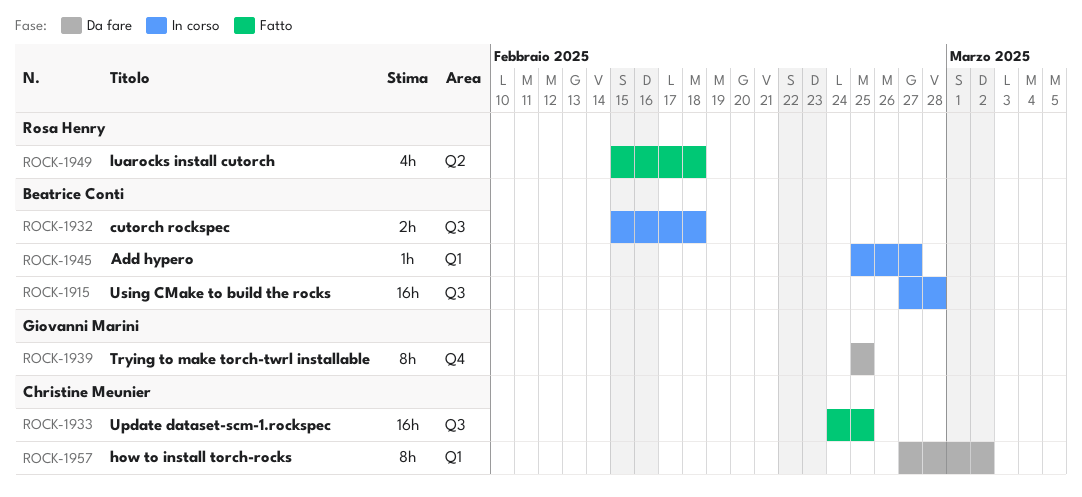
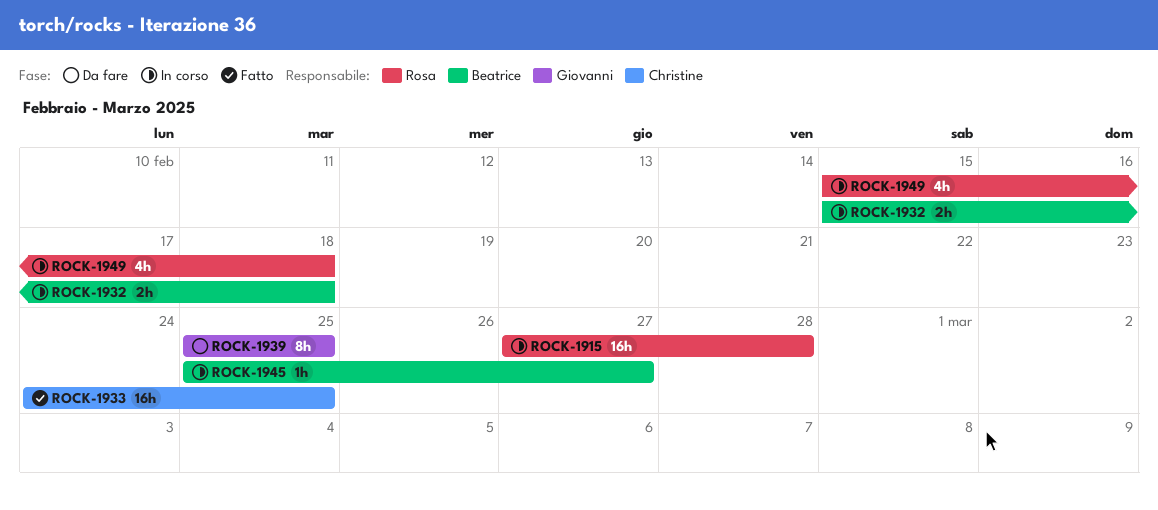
ROCK-1915, owner: Beatrice Conti -> Rosa Henry
ROCK-1949, status: Fatto -> In corso
ROCK-1957: present -> none

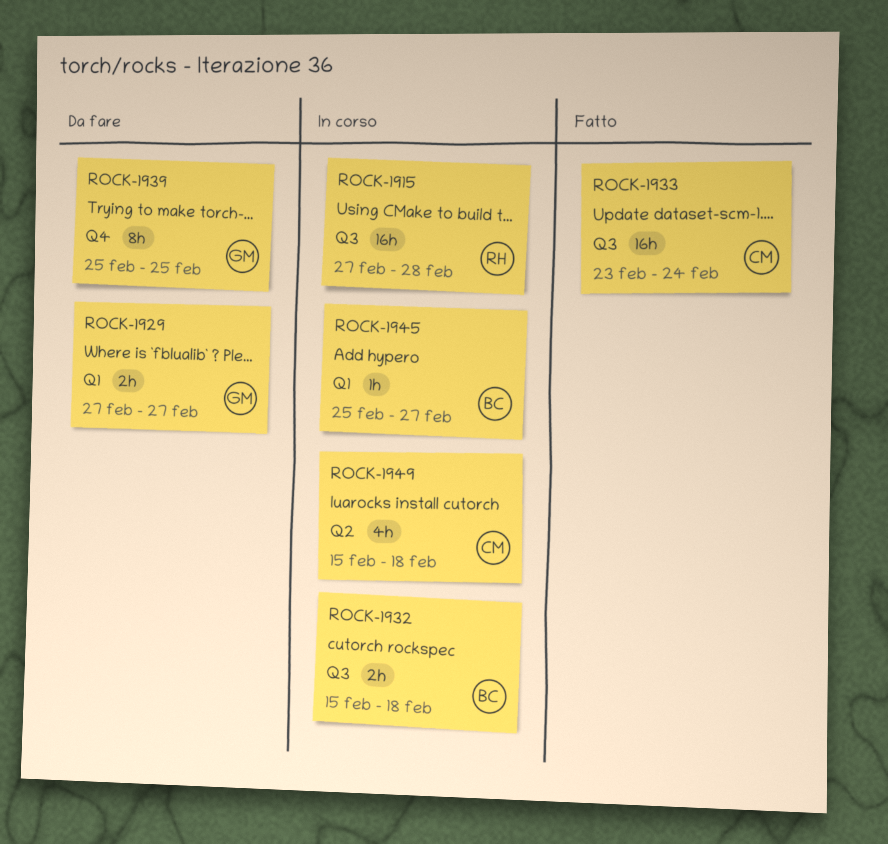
ROCK-1929: none -> present
ROCK-1933, start: Feb 24 -> Feb 23
ROCK-1933, due: Feb 25 -> Feb 24
ROCK-1949, owner: Rosa -> Christine

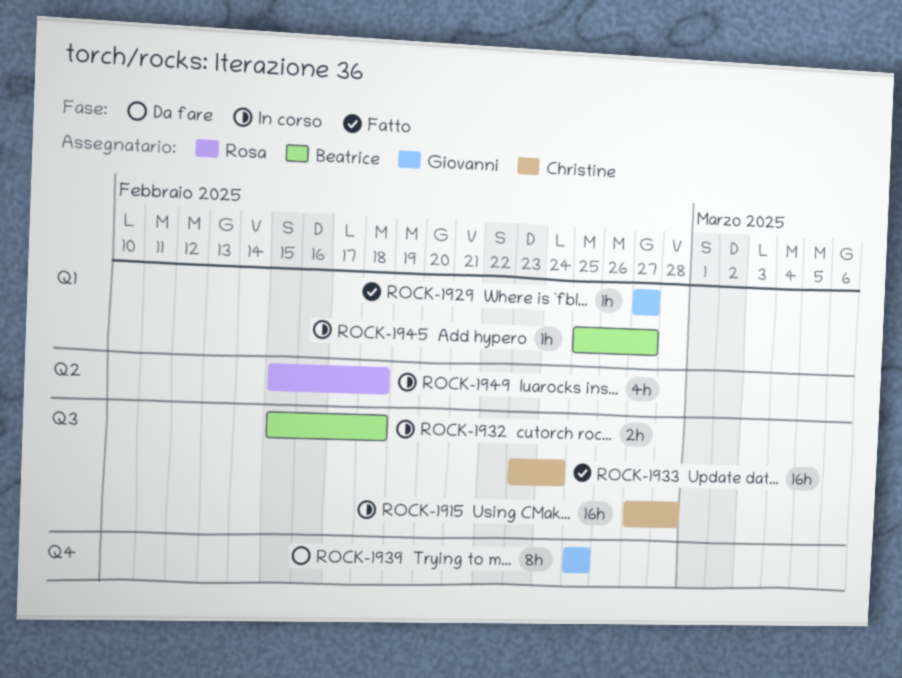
ROCK-1915, owner: Rosa -> Christine
ROCK-1929, status: Da fare -> Fatto
ROCK-1929, estimate: 2h -> 1h
ROCK-1949, owner: Christine -> Rosa

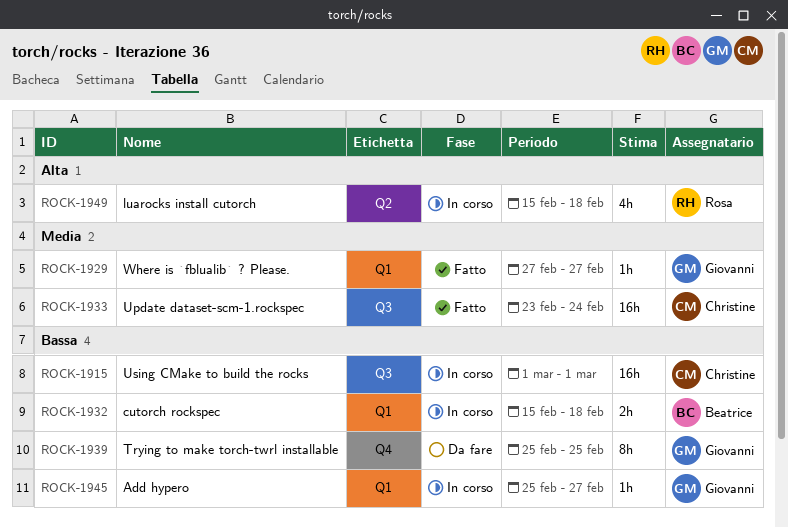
ROCK-1915, start: Feb 27 -> Mar 1
ROCK-1915, due: Feb 28 -> Mar 1
ROCK-1932, label: Q3 -> Q1
ROCK-1945, owner: Beatrice -> Giovanni

